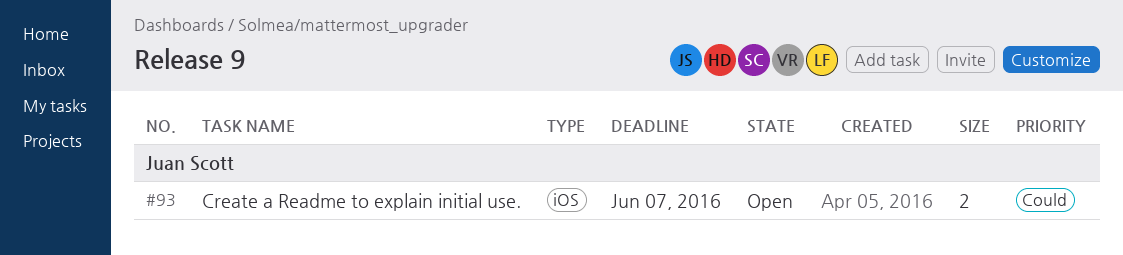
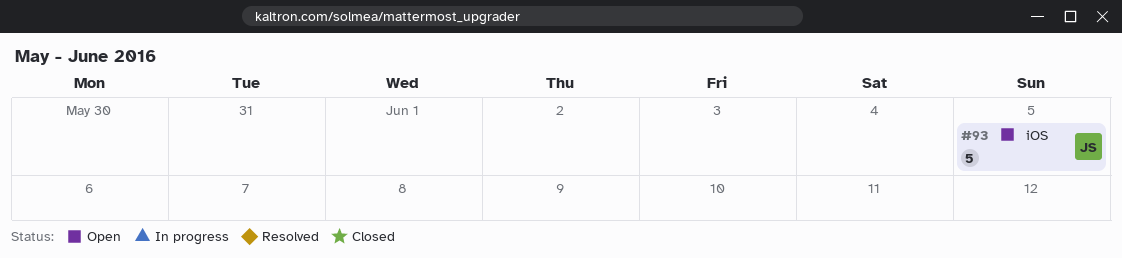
#93, estimate: 2 -> 5
#93, due: Jun 7 -> Jun 5

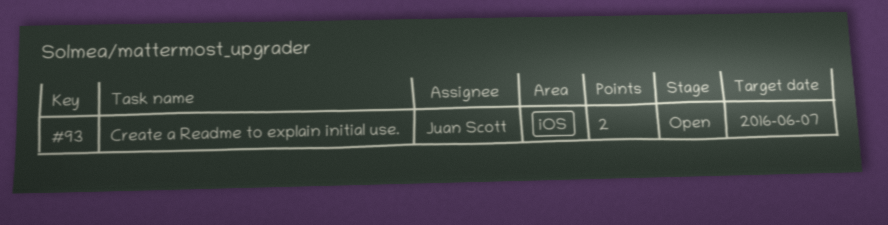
#93, estimate: 5 -> 2
#93, due: Jun 5 -> Jun 7

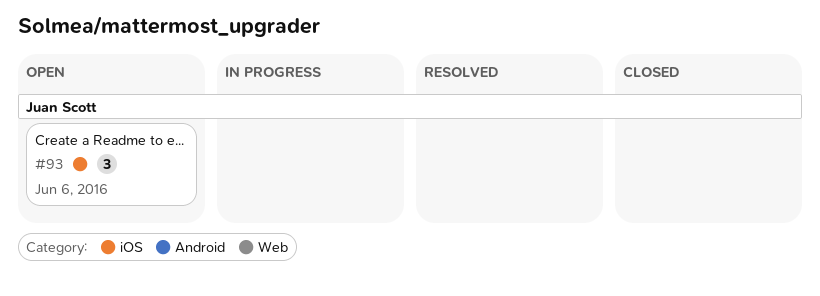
#93, estimate: 2 -> 3
#93, due: Jun 7 -> Jun 6

